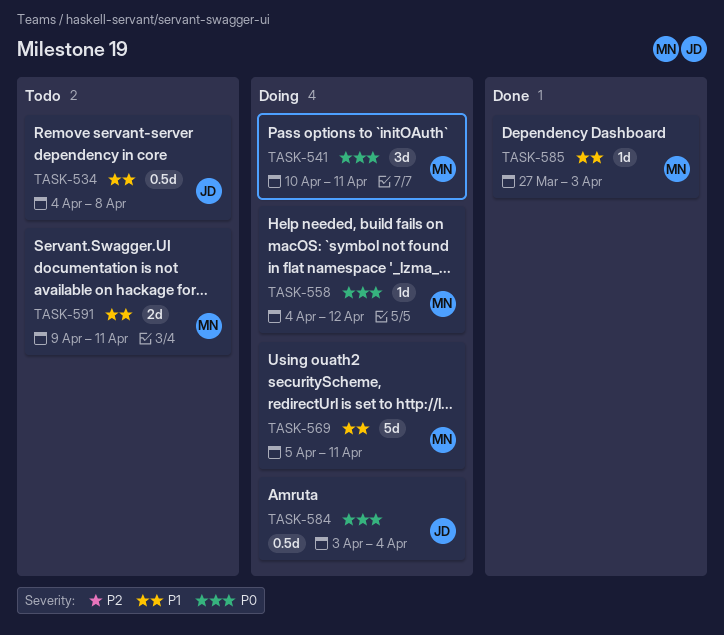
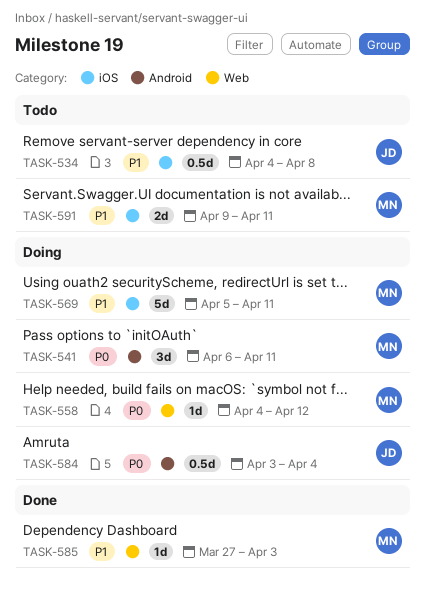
TASK-541, start: Apr 10 -> Apr 6

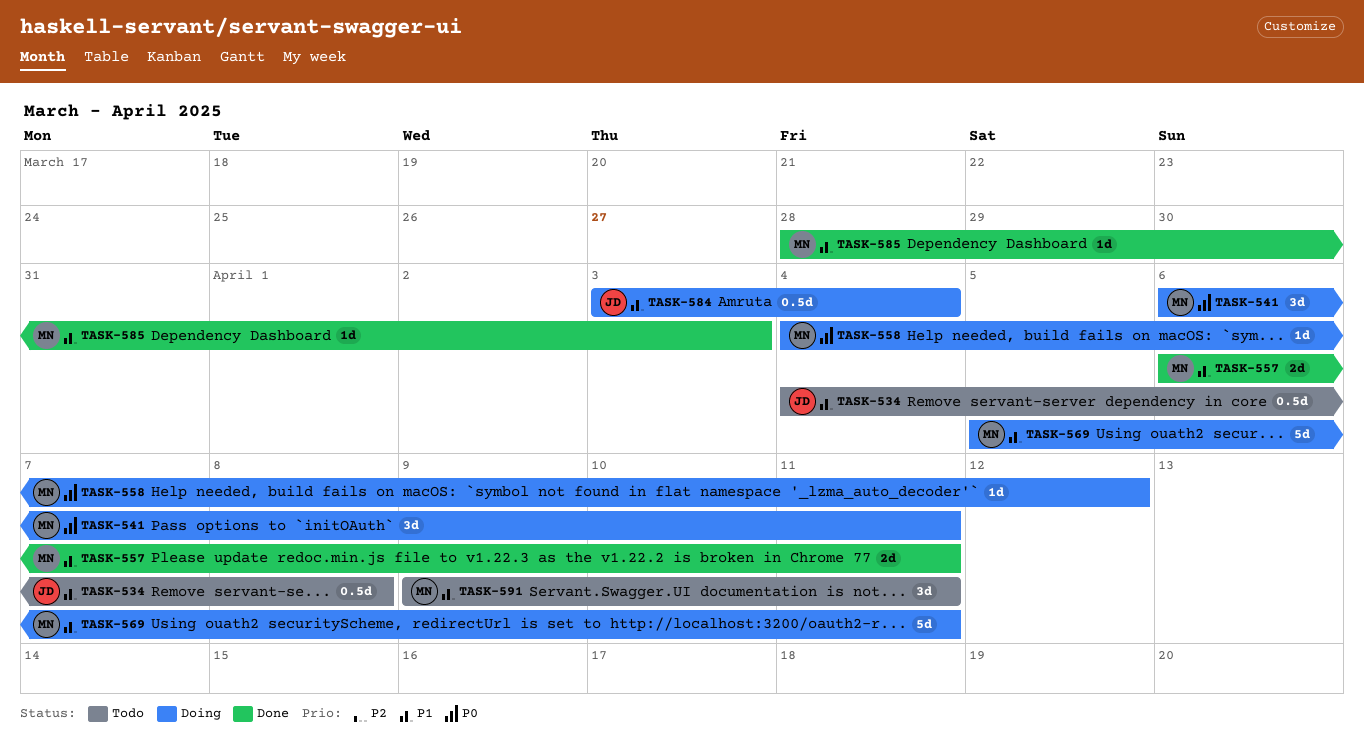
TASK-557: none -> present
TASK-584, priority: P0 -> P1
TASK-585, start: Mar 27 -> Mar 28
TASK-591, estimate: 2d -> 3d

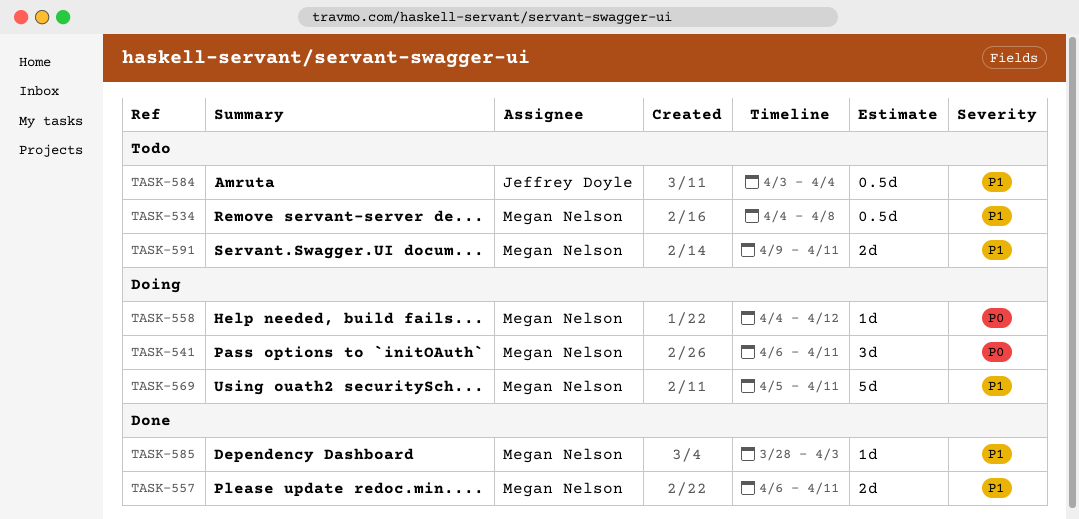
TASK-534, owner: Jeffrey Doyle -> Megan Nelson
TASK-584, status: Doing -> Todo
TASK-591, estimate: 3d -> 2d

